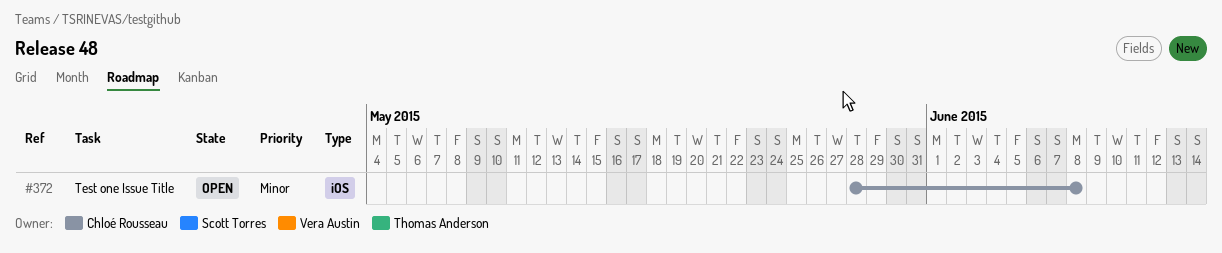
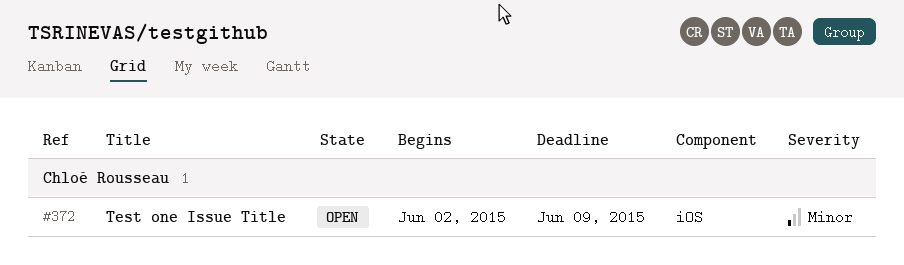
#372, start: May 28 -> Jun 2
#372, due: Jun 8 -> Jun 9

